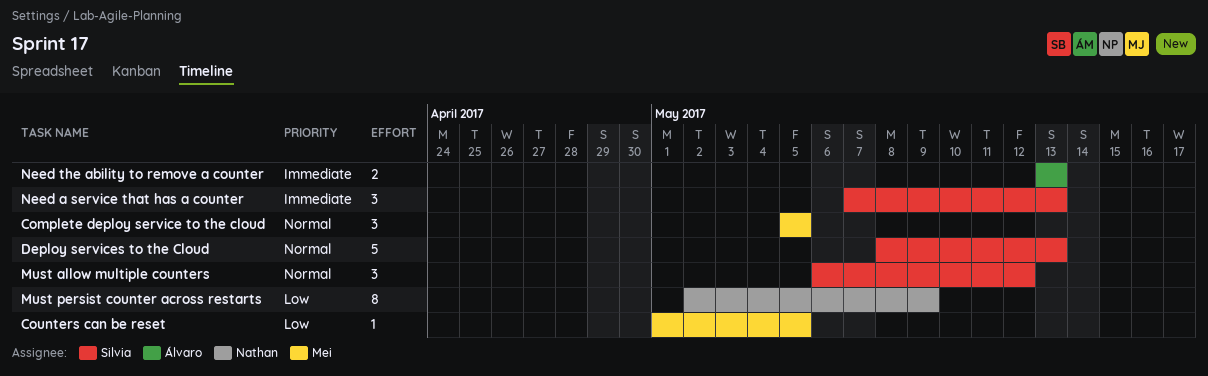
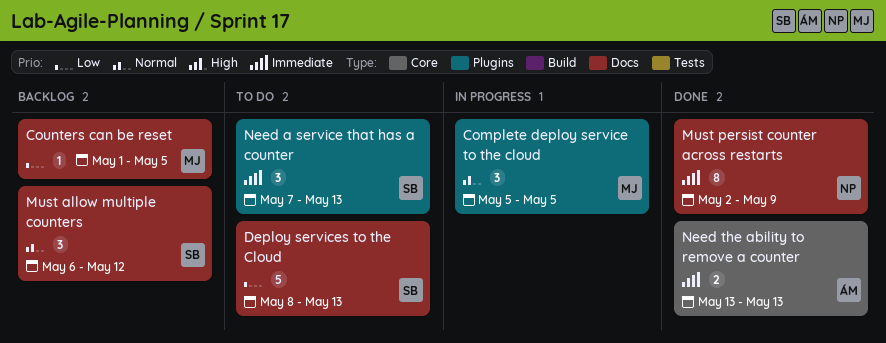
Deploy services to the Cloud, priority: Normal -> Low
Must persist counter across restarts, priority: Low -> Immediate

